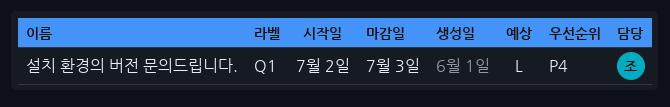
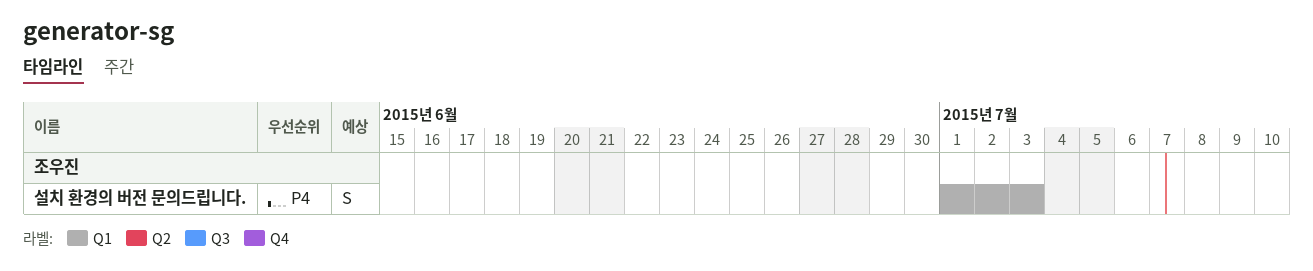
설치 환경의 버전 문의드립니다., estimate: L -> S
설치 환경의 버전 문의드립니다., start: Jul 2 -> Jul 1

